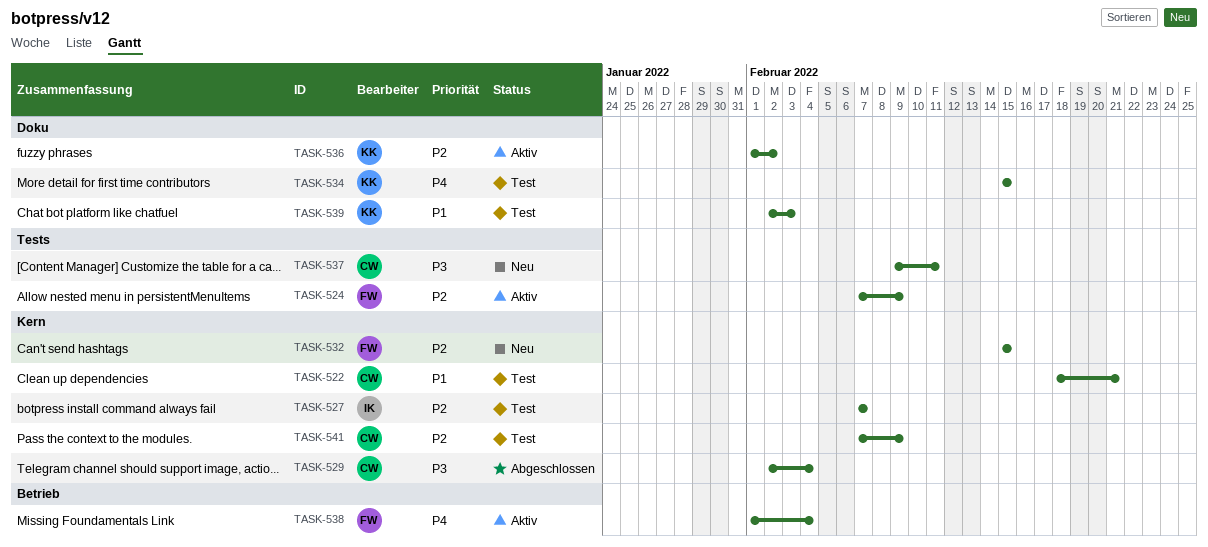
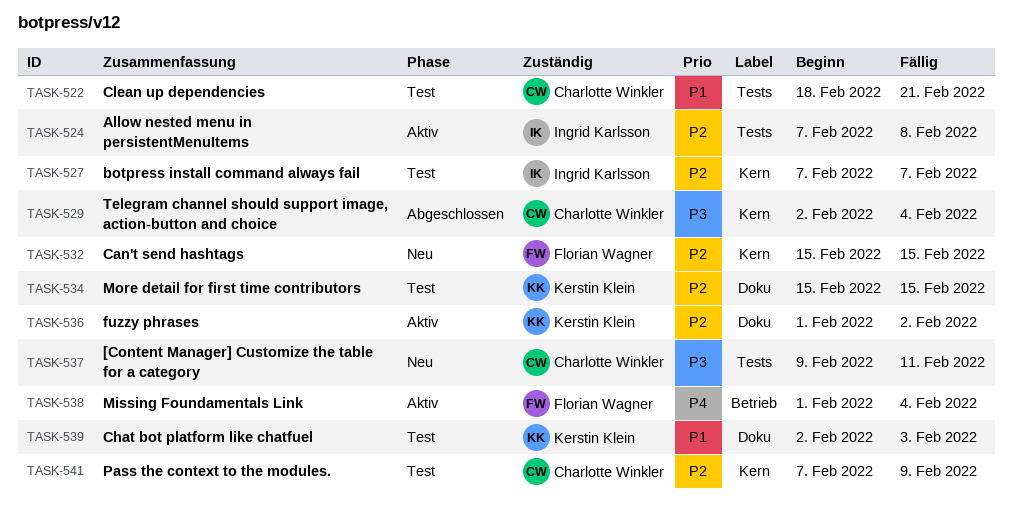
TASK-522, label: Kern -> Tests
TASK-524, owner: Florian Wagner -> Ingrid Karlsson
TASK-524, due: Feb 9 -> Feb 8
TASK-534, priority: P4 -> P2

